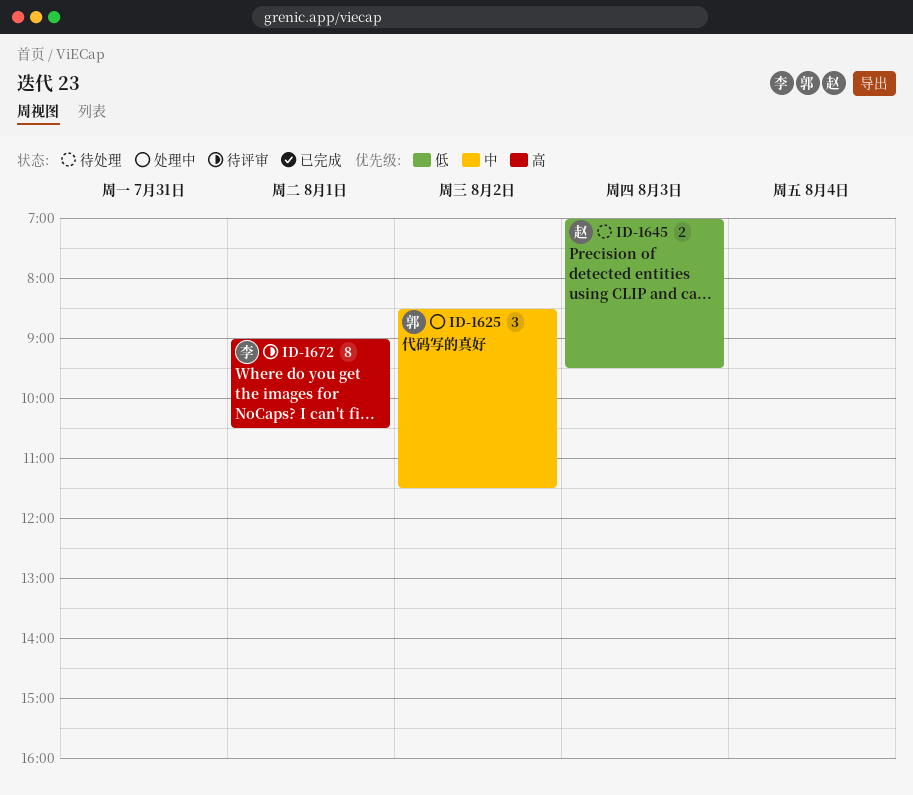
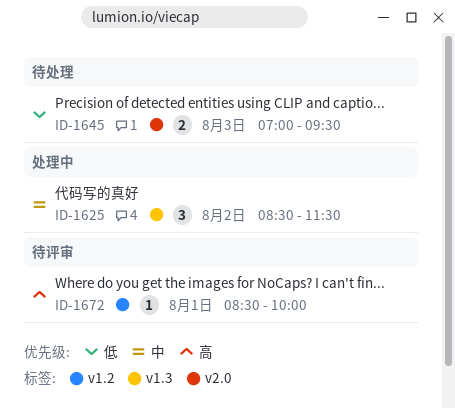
ID-1672, estimate: 8 -> 1
ID-1672, begins: 09:00 -> 08:30
ID-1672, ends: 10:30 -> 10:00

